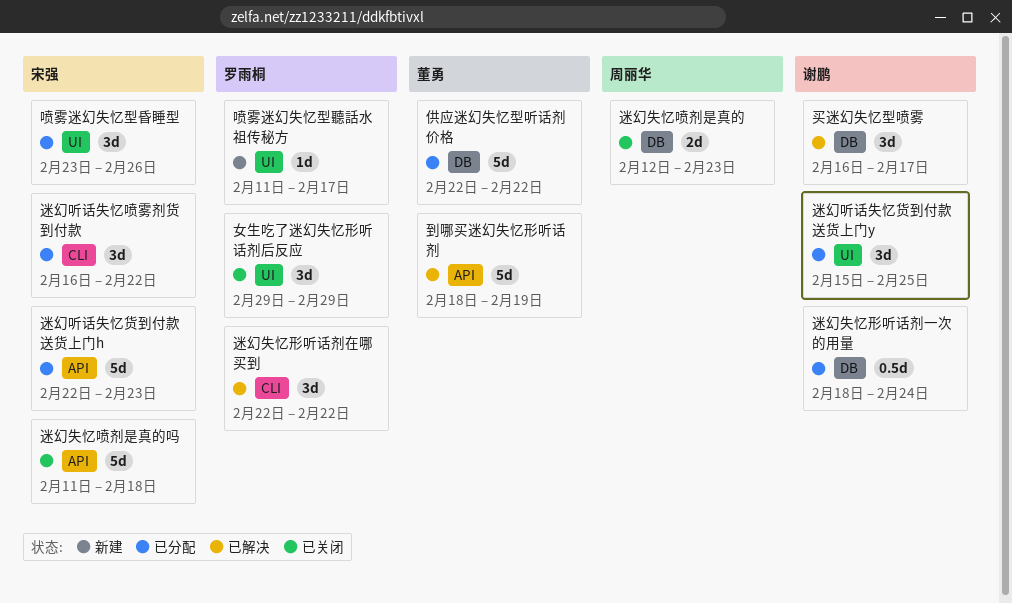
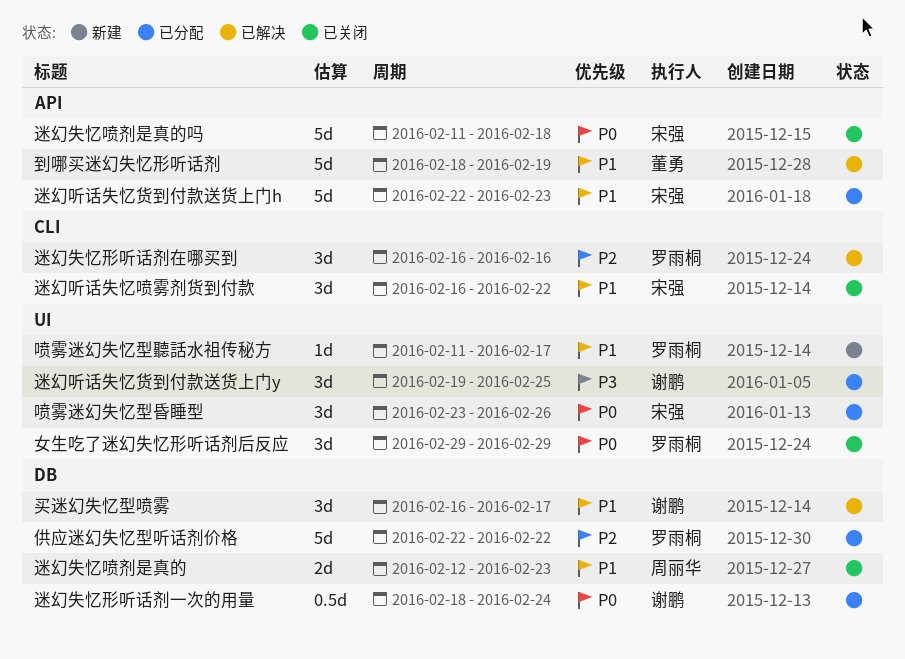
供应迷幻失忆型听话剂价格, owner: 董勇 -> 罗雨桐
迷幻听话失忆喷雾剂货到付款, status: 已分配 -> 已关闭
迷幻听话失忆货到付款送货上门y, start: Feb 15 -> Feb 19
迷幻失忆形听话剂在哪买到, start: Feb 22 -> Feb 16
迷幻失忆形听话剂在哪买到, due: Feb 22 -> Feb 16

